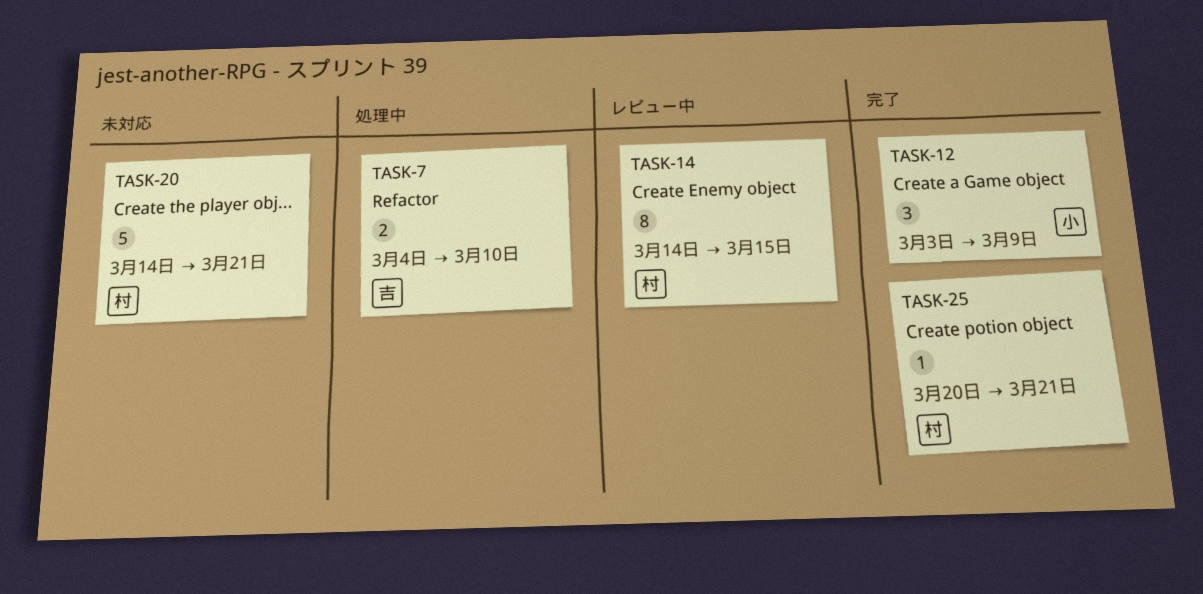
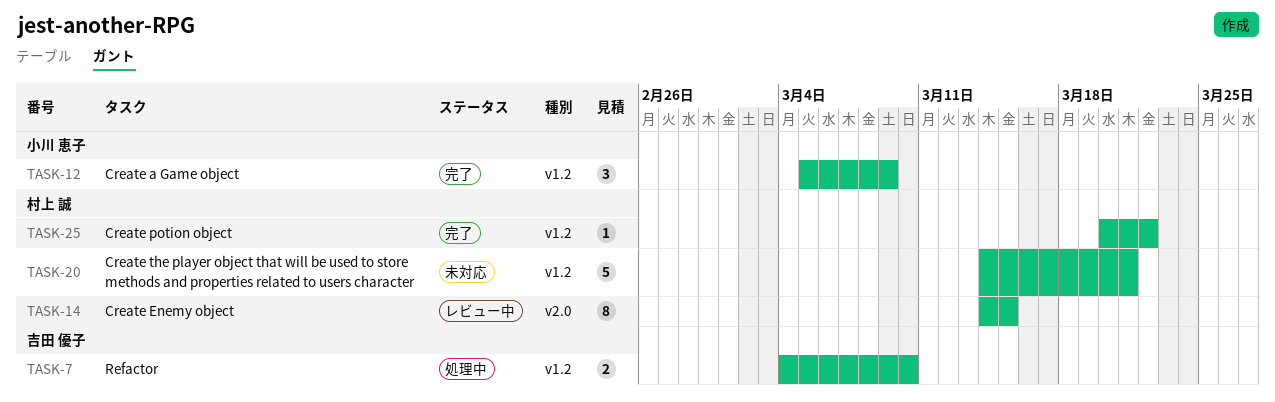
TASK-12, start: Mar 3 -> Mar 5
TASK-25, due: Mar 21 -> Mar 22

